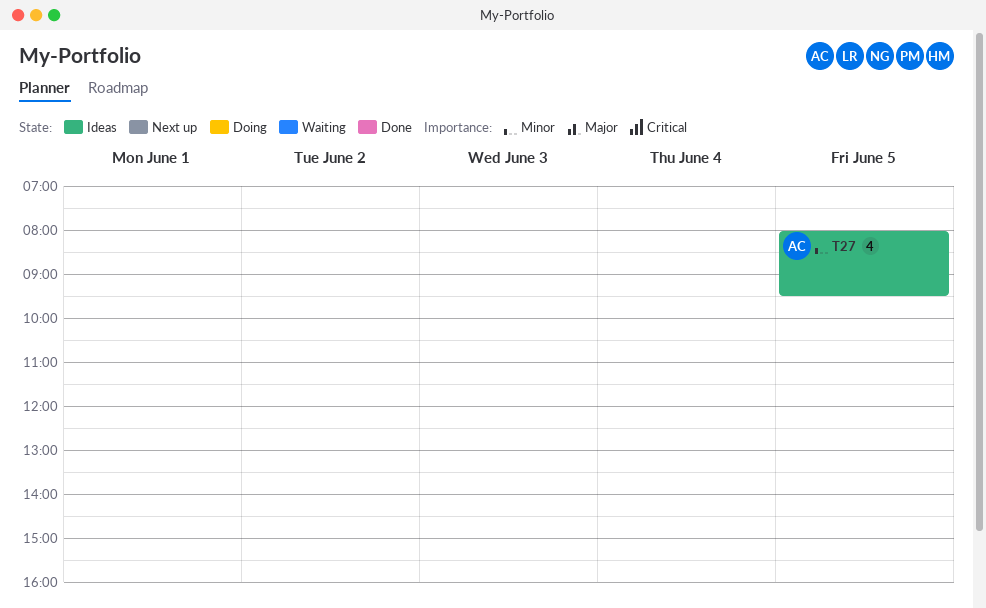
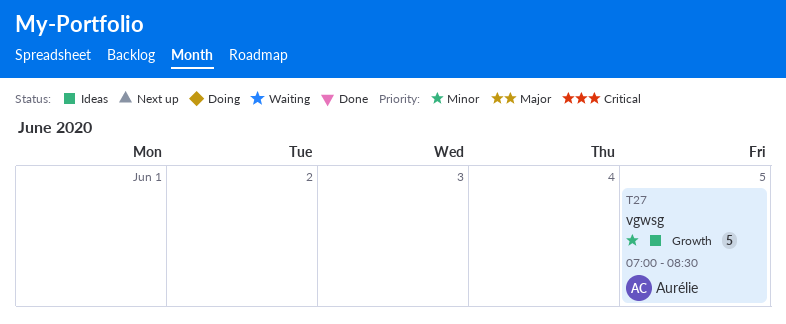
T27, estimate: 4 -> 5
T27, begins: 08:00 -> 07:00
T27, ends: 09:30 -> 08:30

